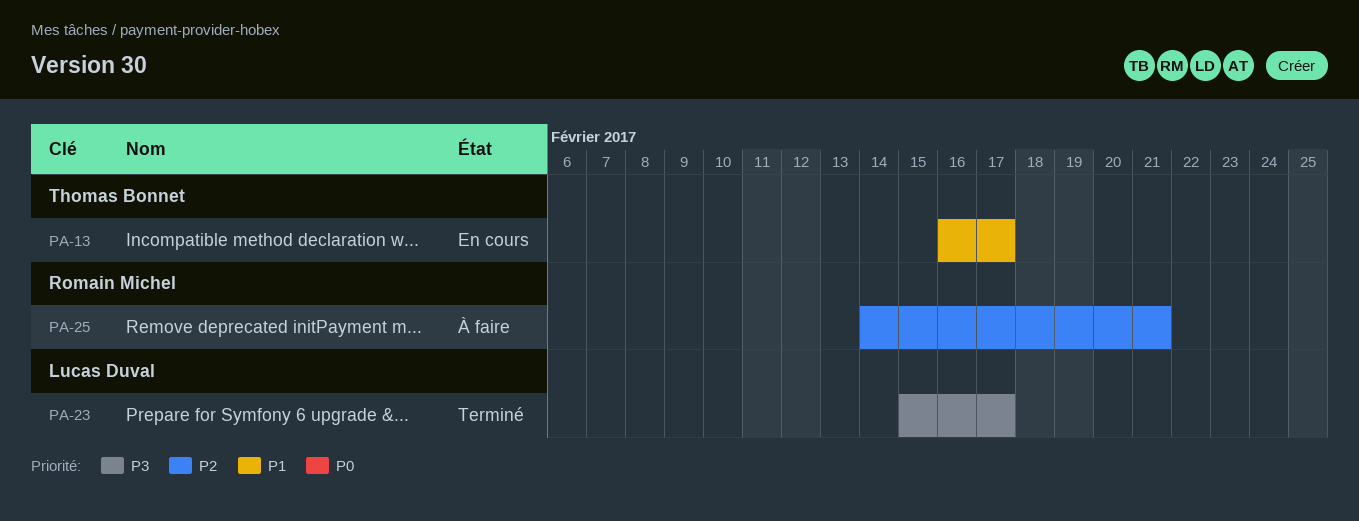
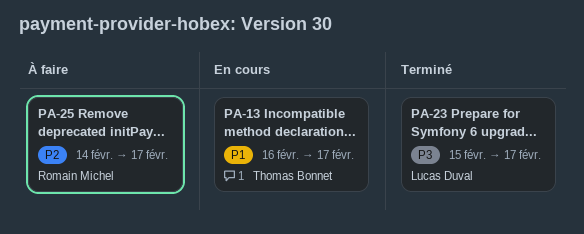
PA-25, due: Feb 21 -> Feb 17

